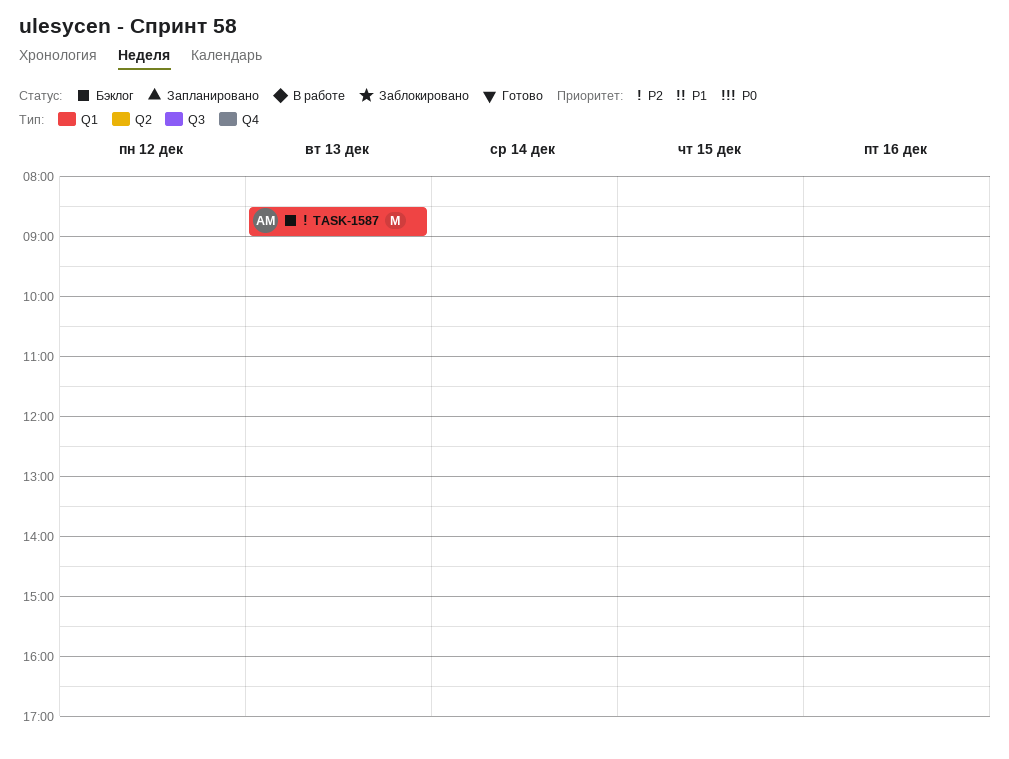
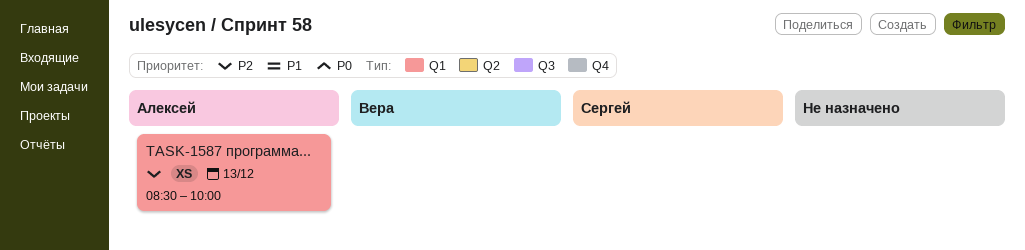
TASK-1587, estimate: M -> XS
TASK-1587, ends: 09:00 -> 10:00

